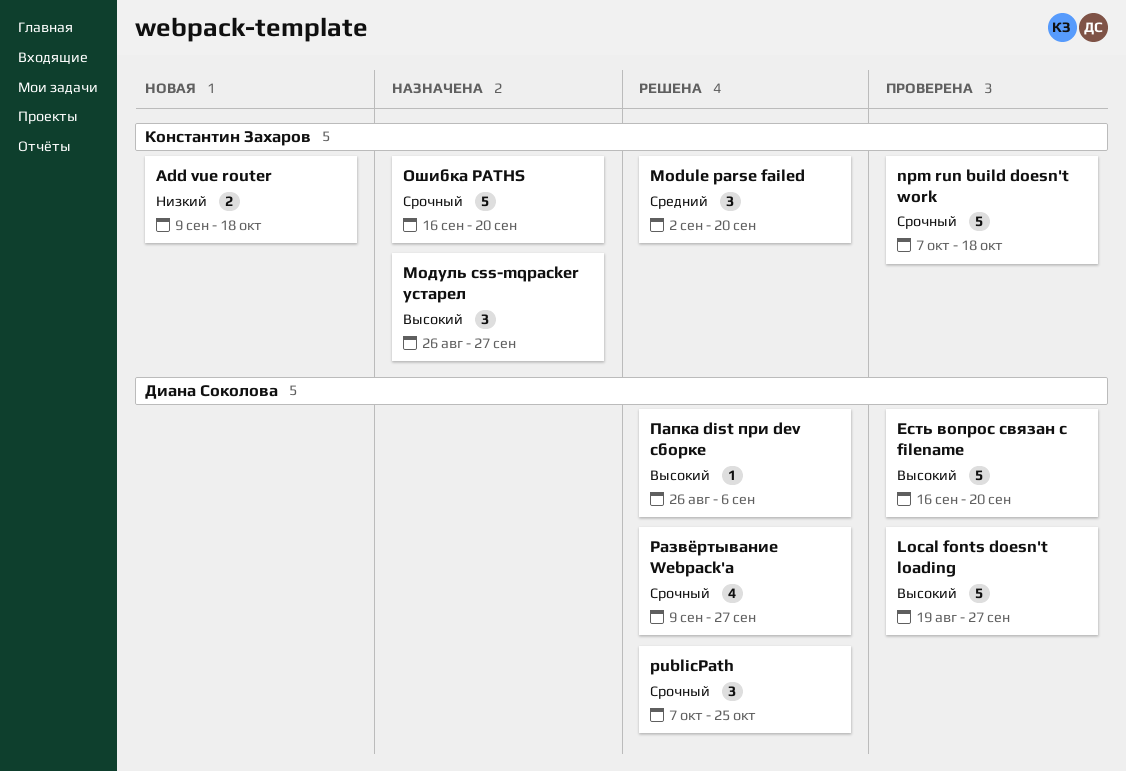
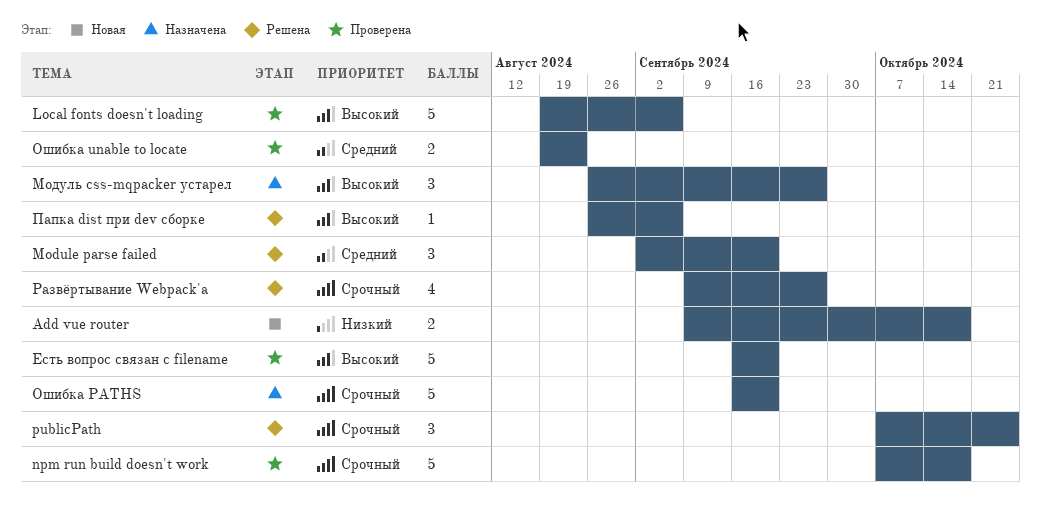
Local fonts doesn't loading, due: Sep 27 -> Sep 6
Ошибка unable to locate: none -> present

